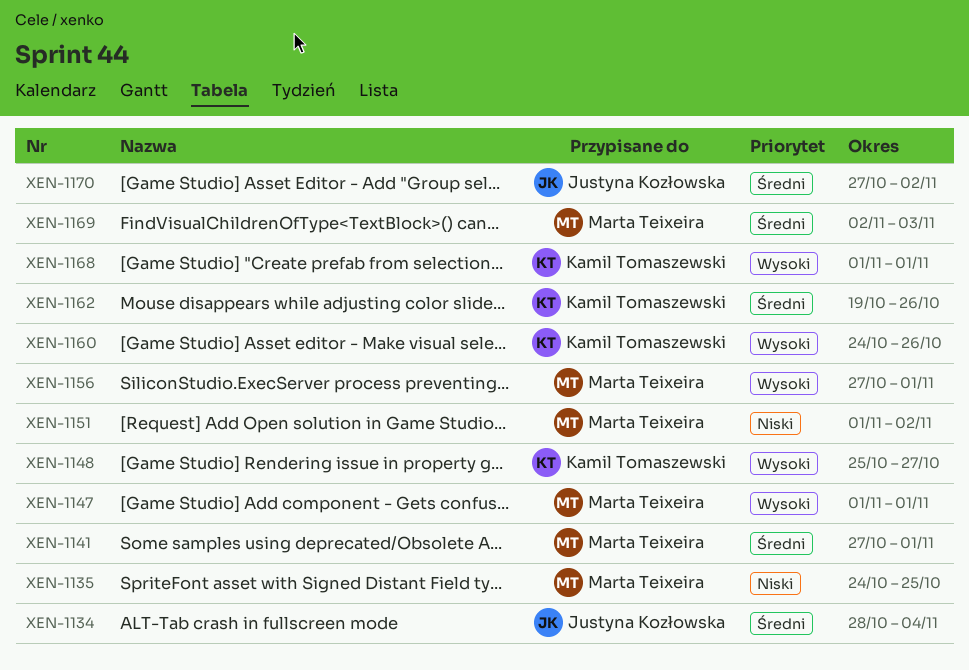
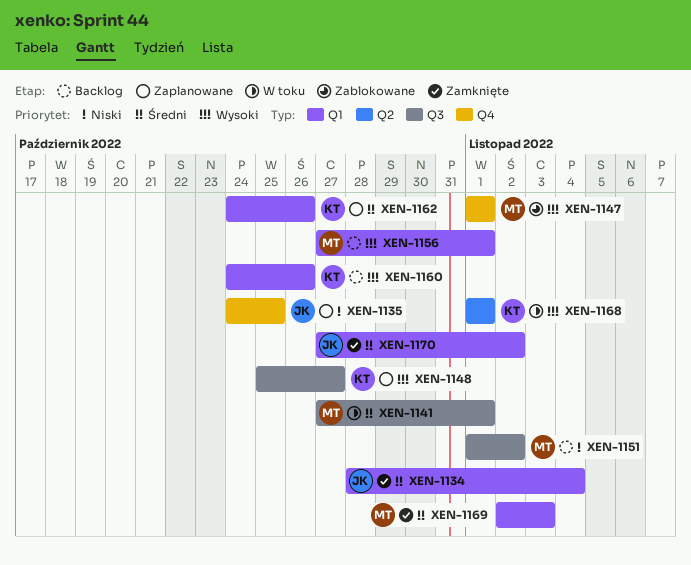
XEN-1135, owner: Marta Teixeira -> Justyna Kozłowska
XEN-1162, start: Oct 19 -> Oct 24

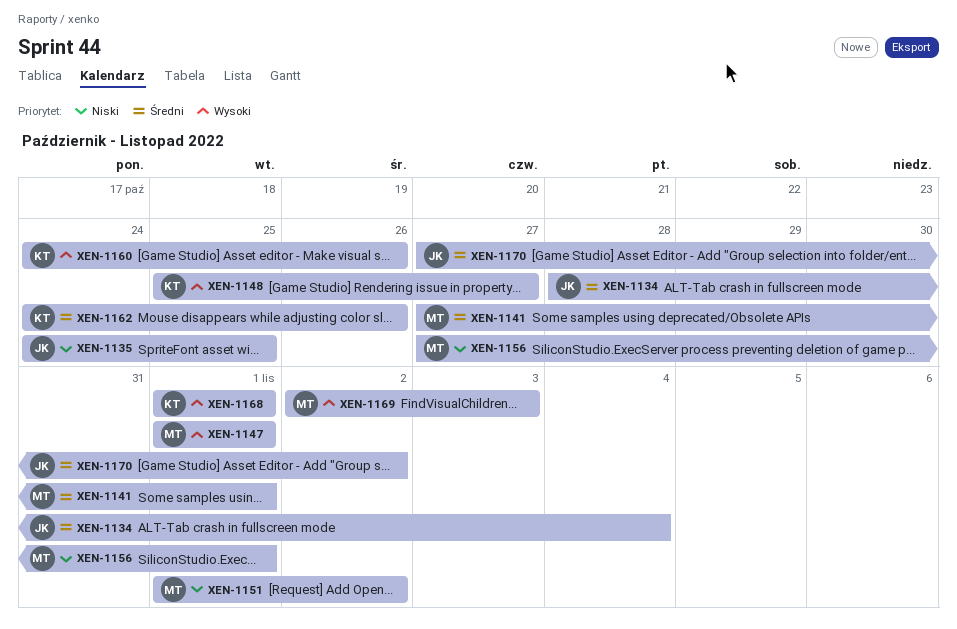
XEN-1156, priority: Wysoki -> Niski
XEN-1169, priority: Średni -> Wysoki

